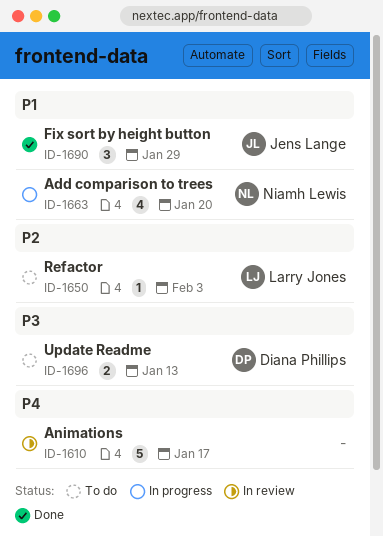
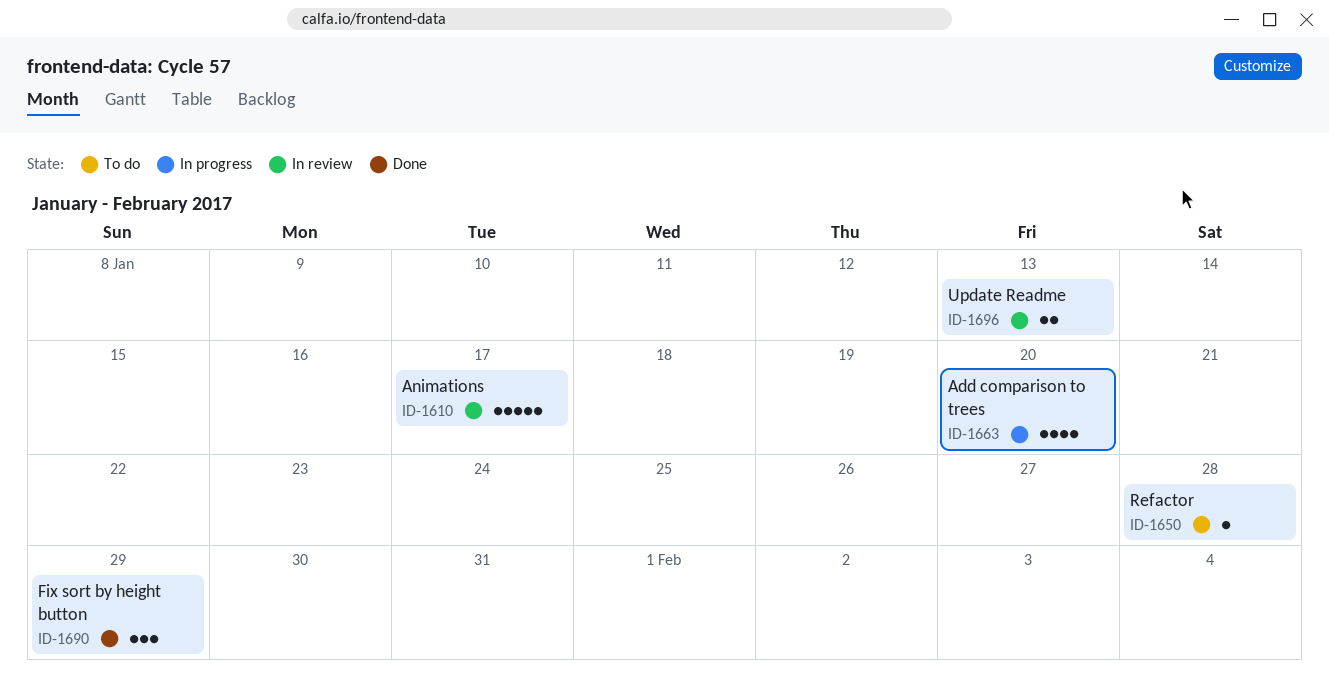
ID-1650, due: Feb 3 -> Jan 28
ID-1696, status: To do -> In review

